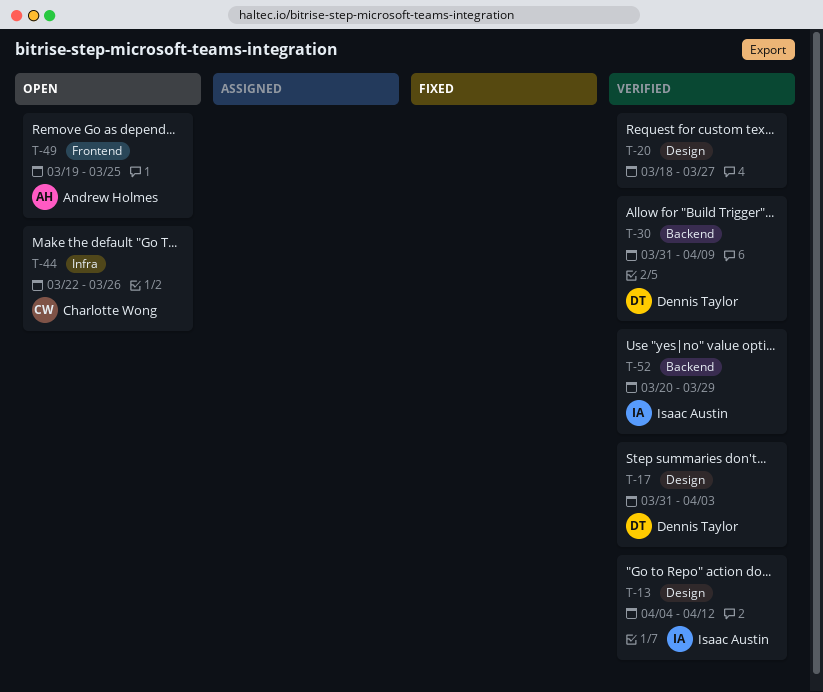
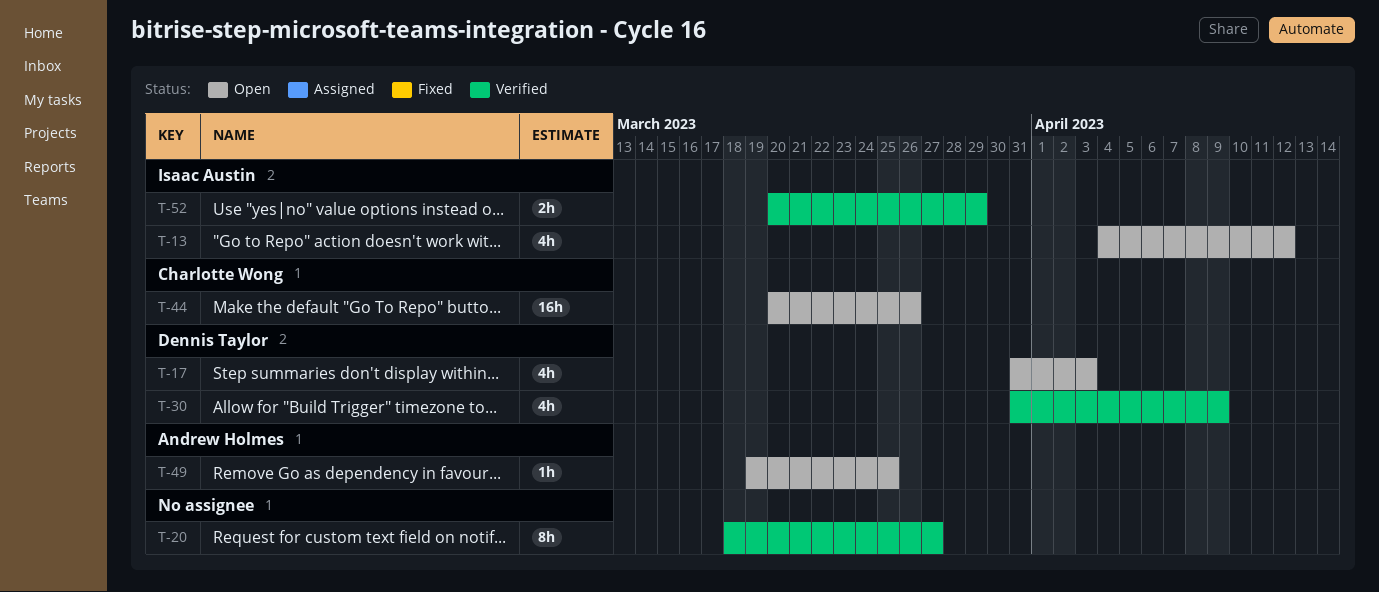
T-13, status: Verified -> Open
T-17, status: Verified -> Open
T-44, start: Mar 22 -> Mar 20

